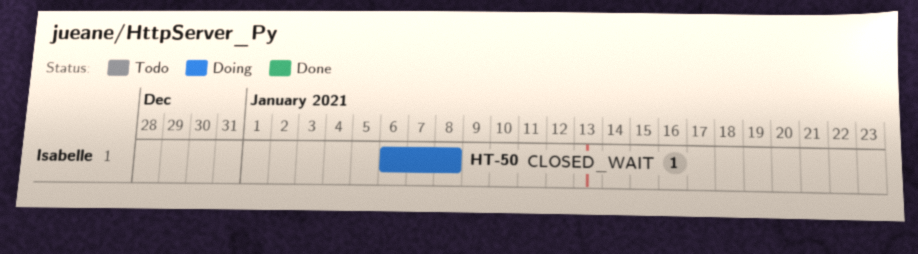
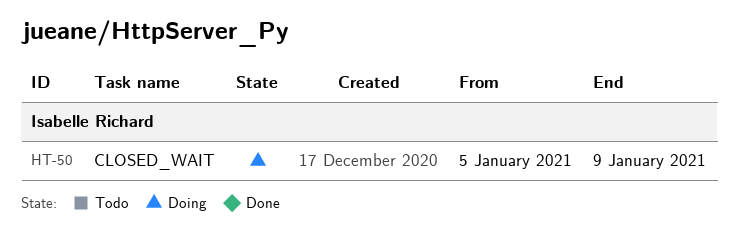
HT-50, start: Jan 6 -> Jan 5
HT-50, due: Jan 8 -> Jan 9

